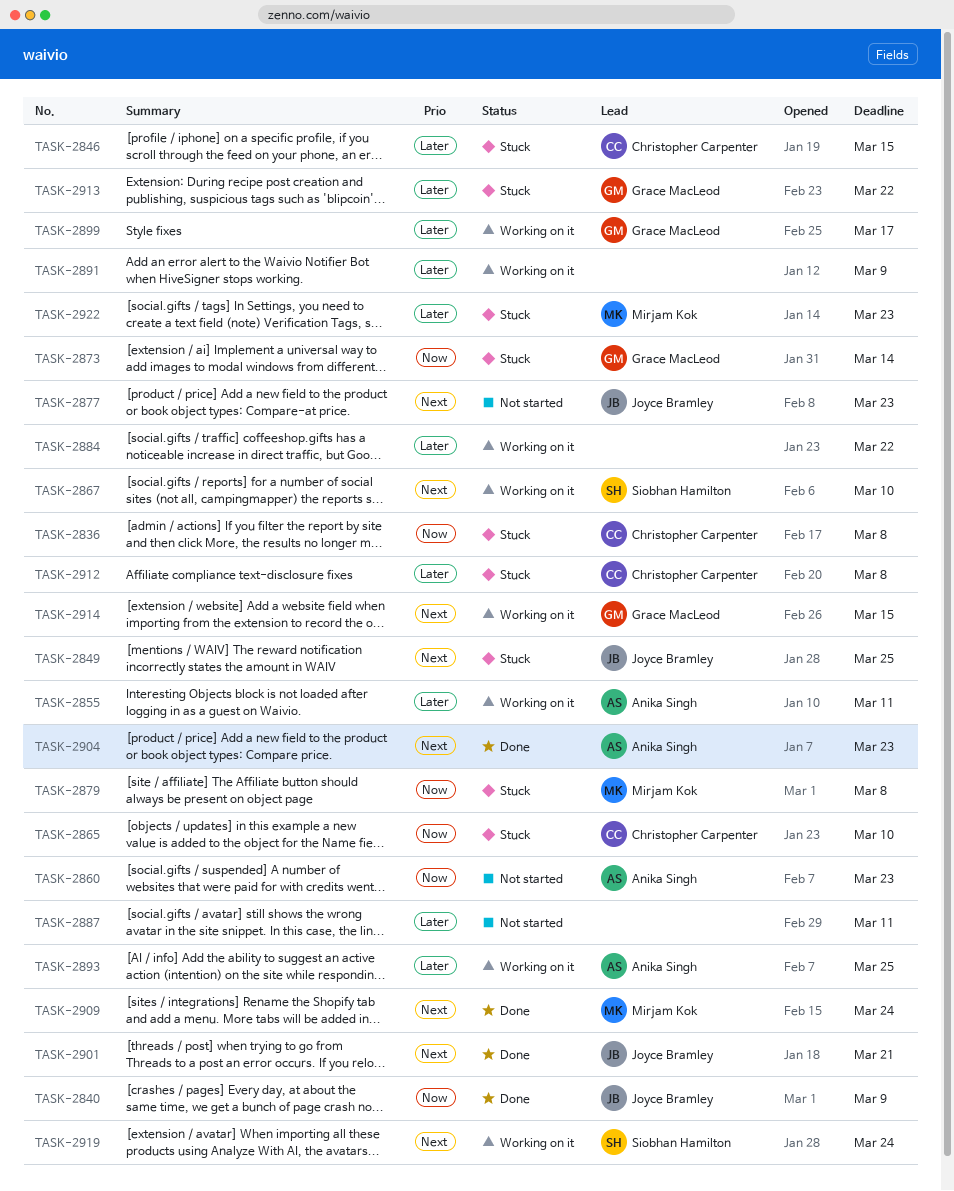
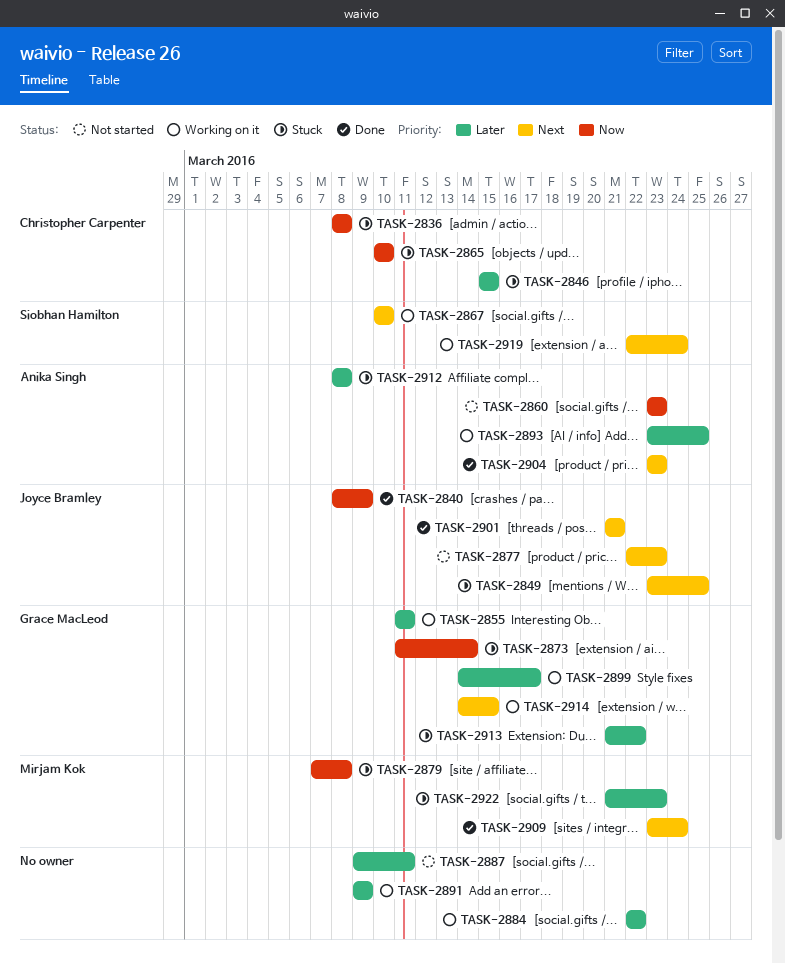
TASK-2855, owner: Anika Singh -> Grace MacLeod
TASK-2912, owner: Christopher Carpenter -> Anika Singh

